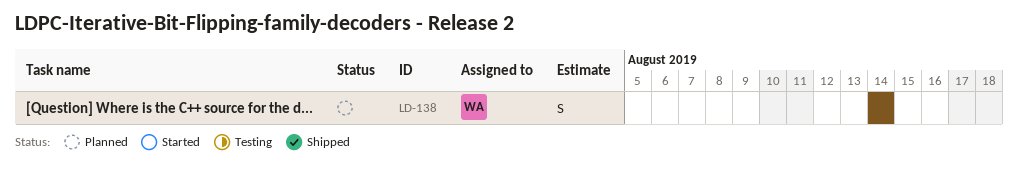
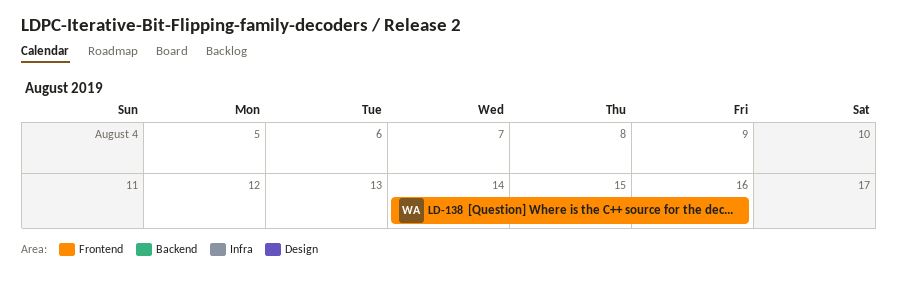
LD-138, due: Aug 14 -> Aug 16

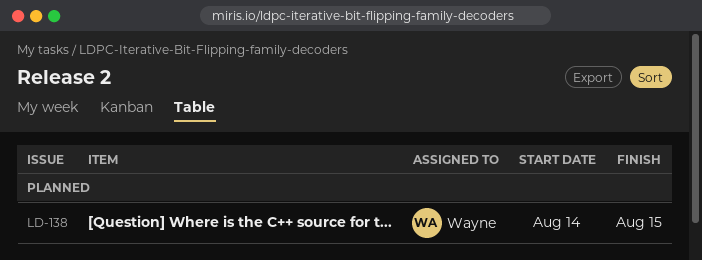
LD-138, due: Aug 16 -> Aug 15

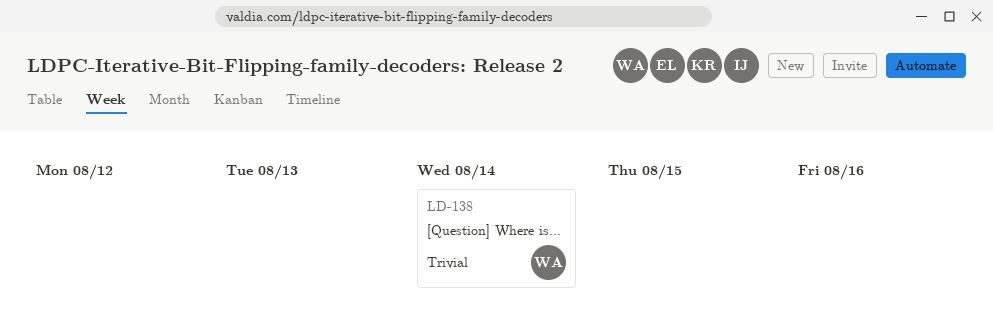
LD-138, due: Aug 15 -> Aug 14

